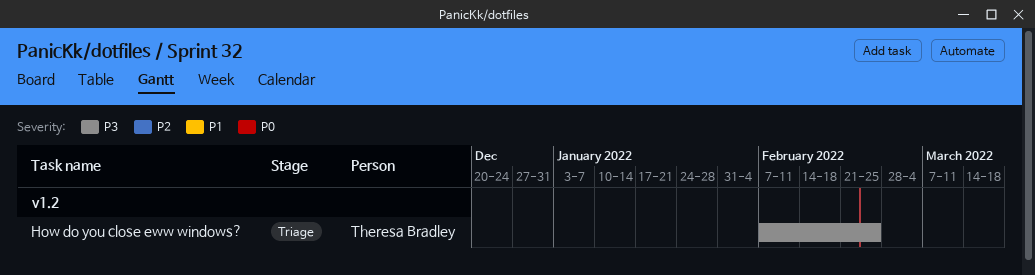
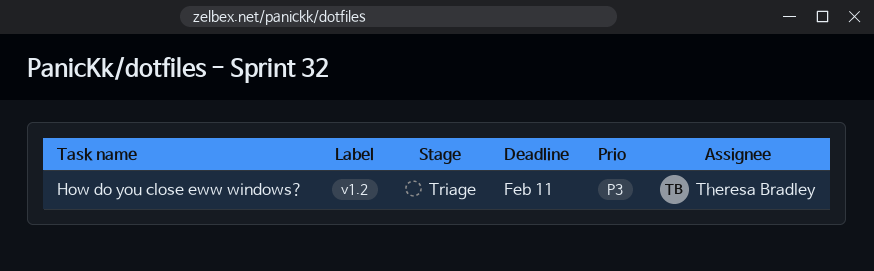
How do you close eww windows?, due: Feb 25 -> Feb 11

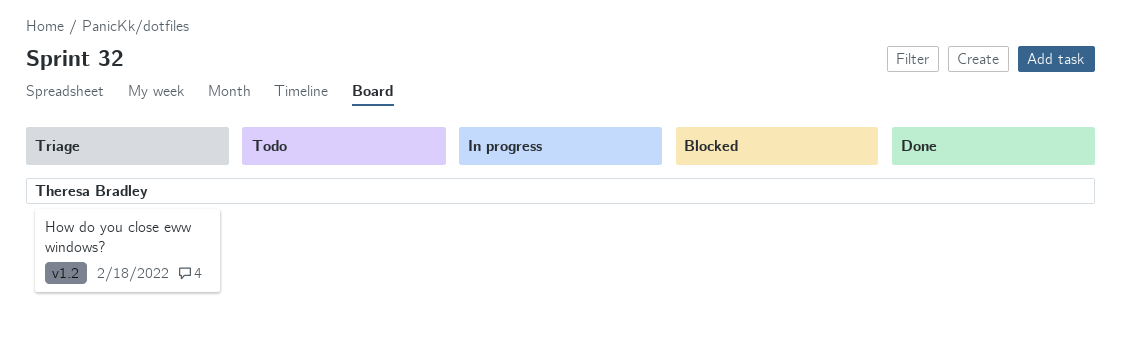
How do you close eww windows?, due: Feb 11 -> Feb 18

